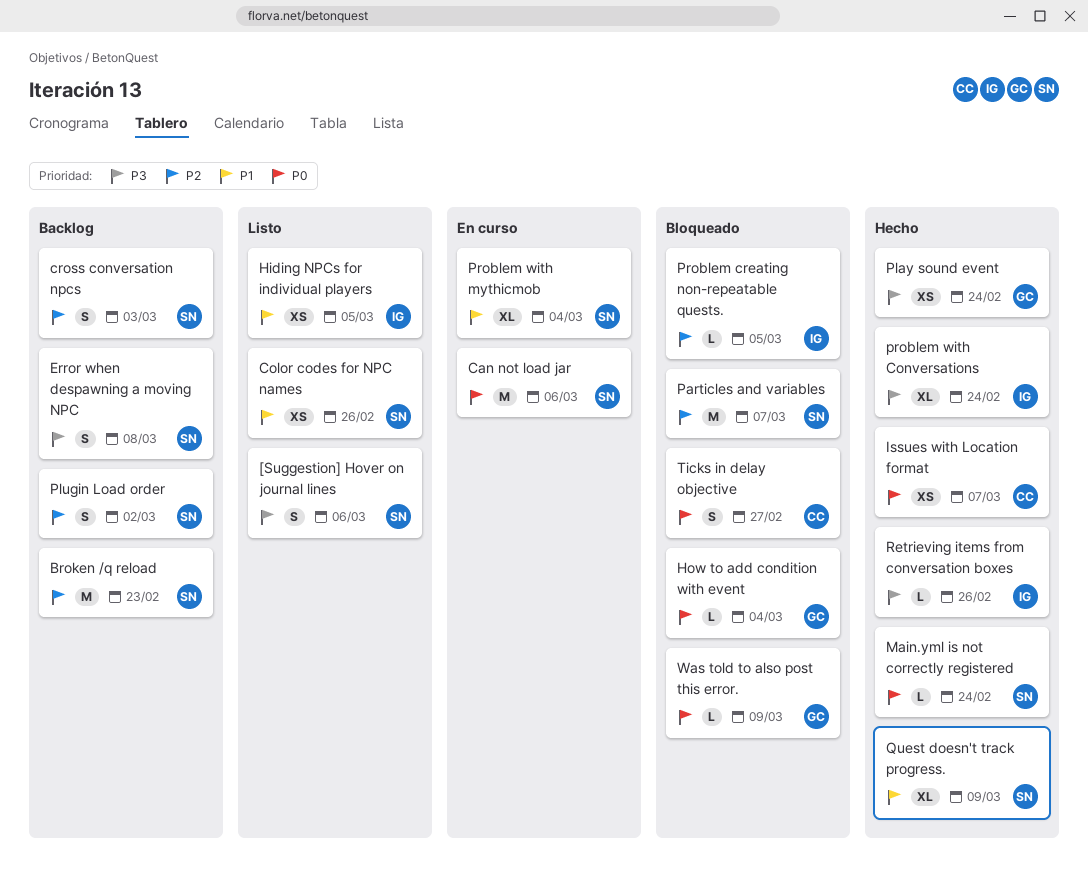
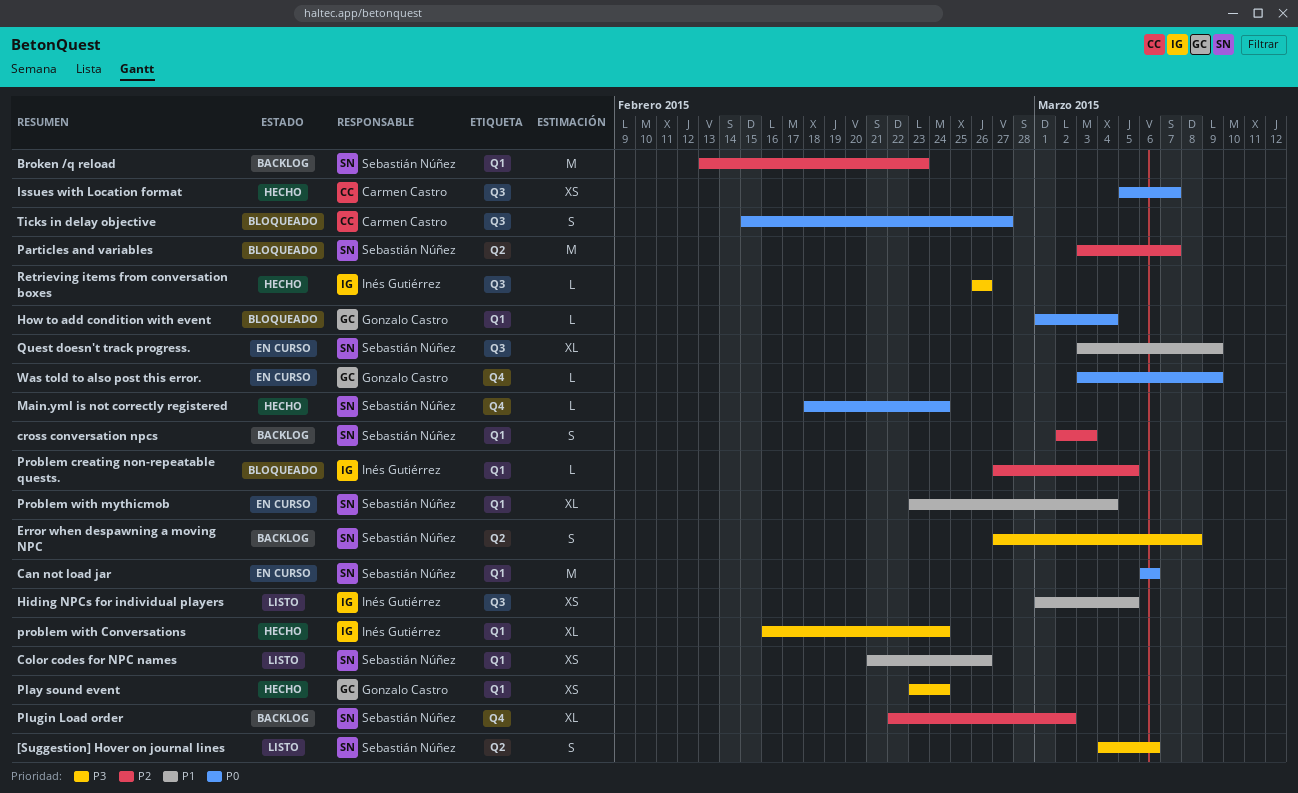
Plugin Load order, estimate: S -> XL
Quest doesn't track progress., status: Hecho -> En curso
Was told to also post this error., status: Bloqueado -> En curso

